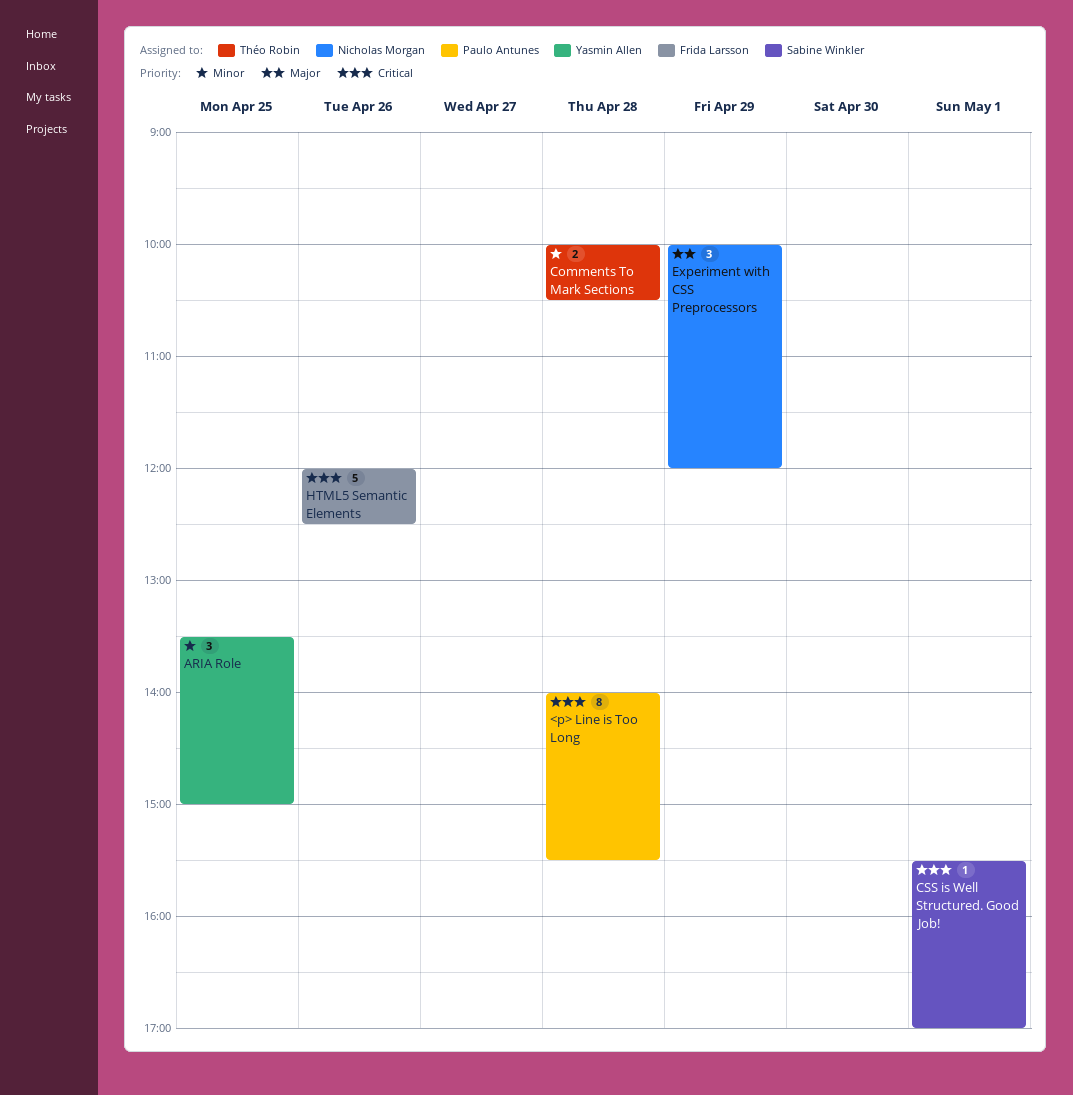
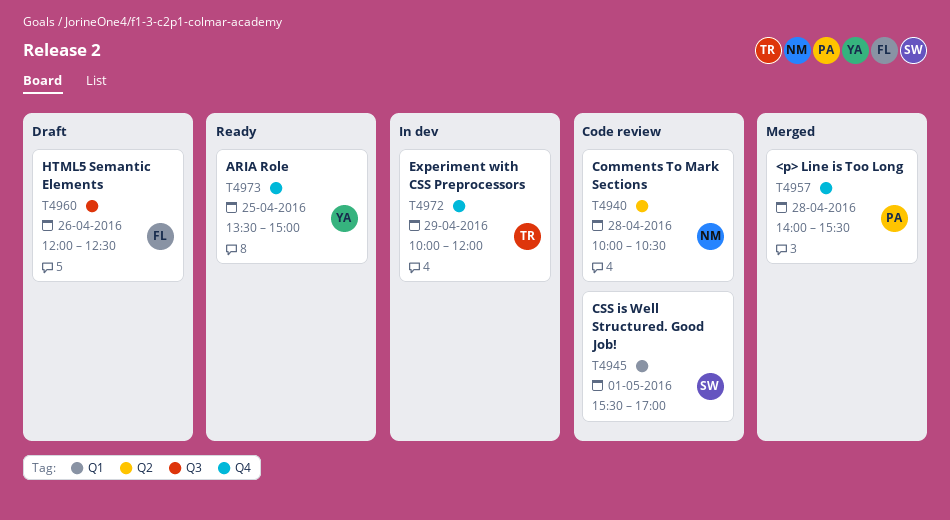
Comments To Mark Sections, owner: Théo Robin -> Nicholas Morgan
Experiment with CSS Preprocessors, owner: Nicholas Morgan -> Théo Robin

